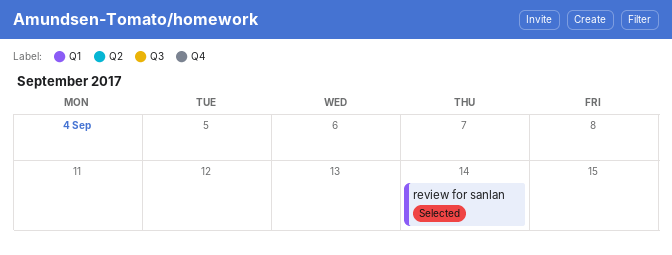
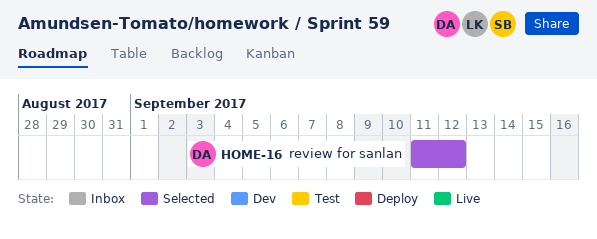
review for sanlan, due: Sep 14 -> Sep 12

